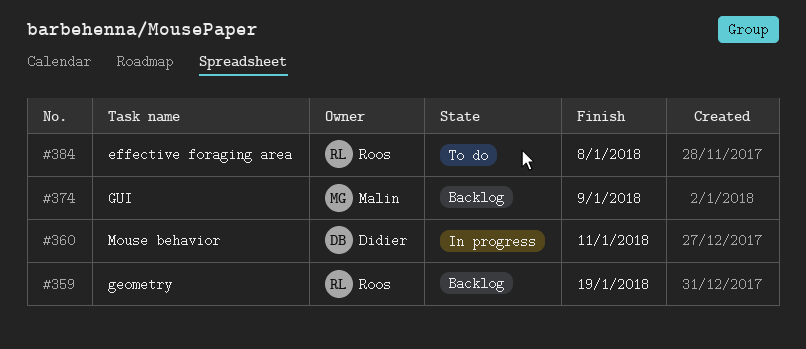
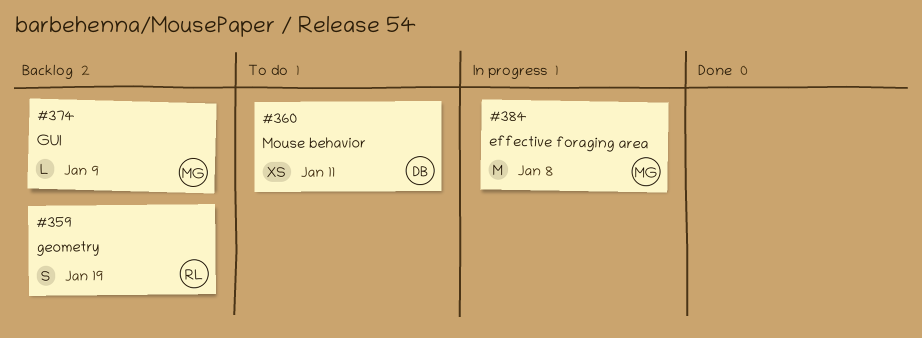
#360, status: In progress -> To do
#384, status: To do -> In progress
#384, owner: Roos -> Malin

